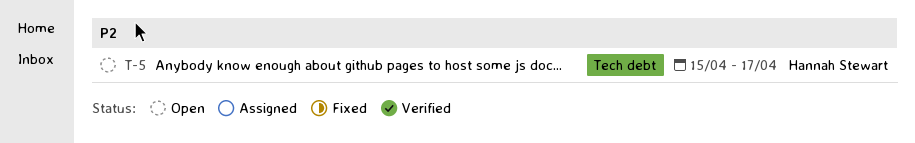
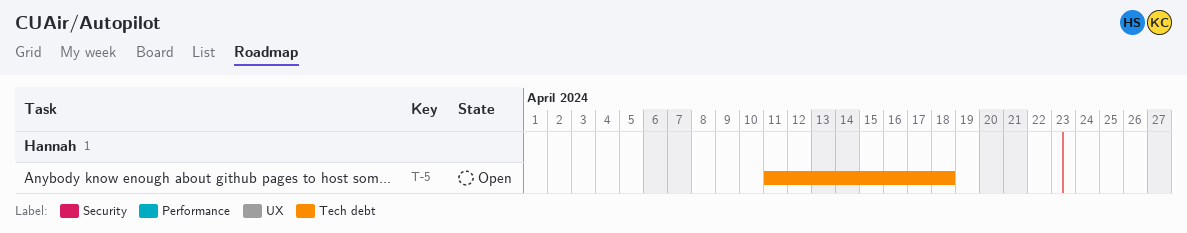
T-5, start: Apr 15 -> Apr 11
T-5, due: Apr 17 -> Apr 18

